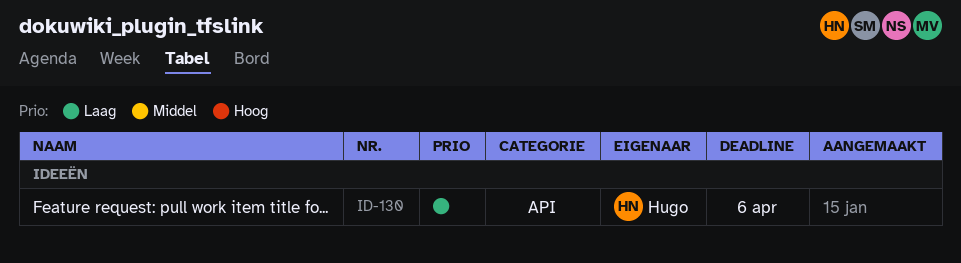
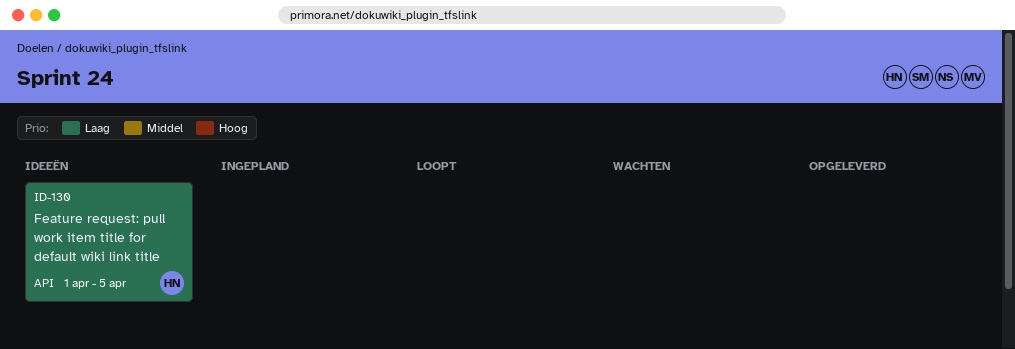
ID-130, due: Apr 6 -> Apr 5

